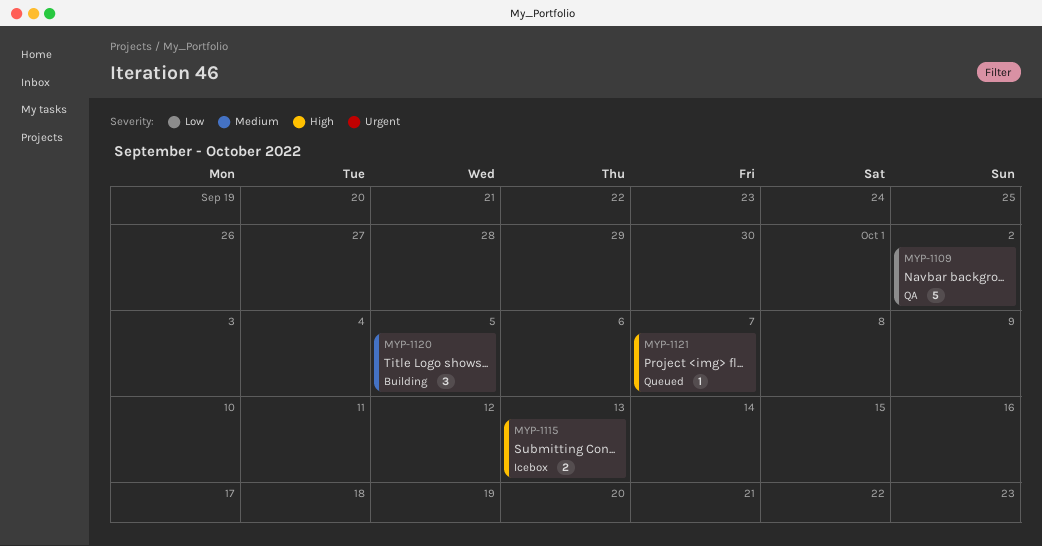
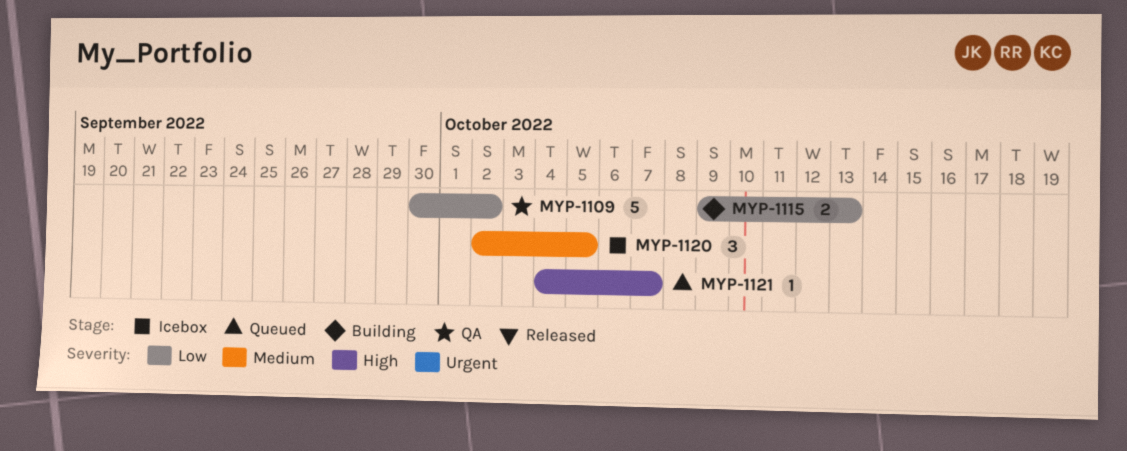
MYP-1115, status: Icebox -> Building
MYP-1115, priority: High -> Low
MYP-1120, status: Building -> Icebox

